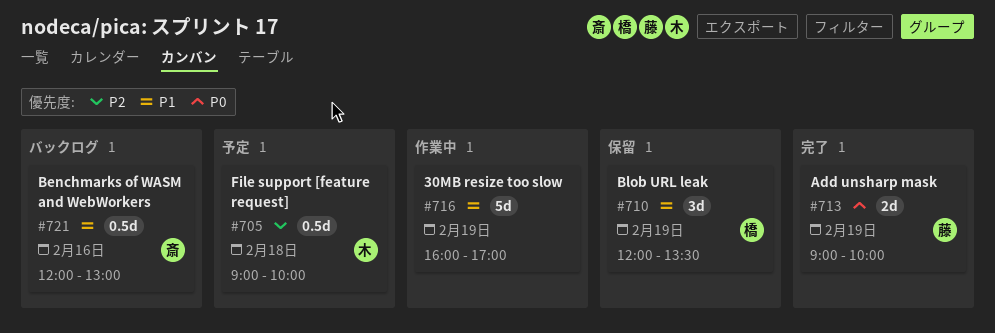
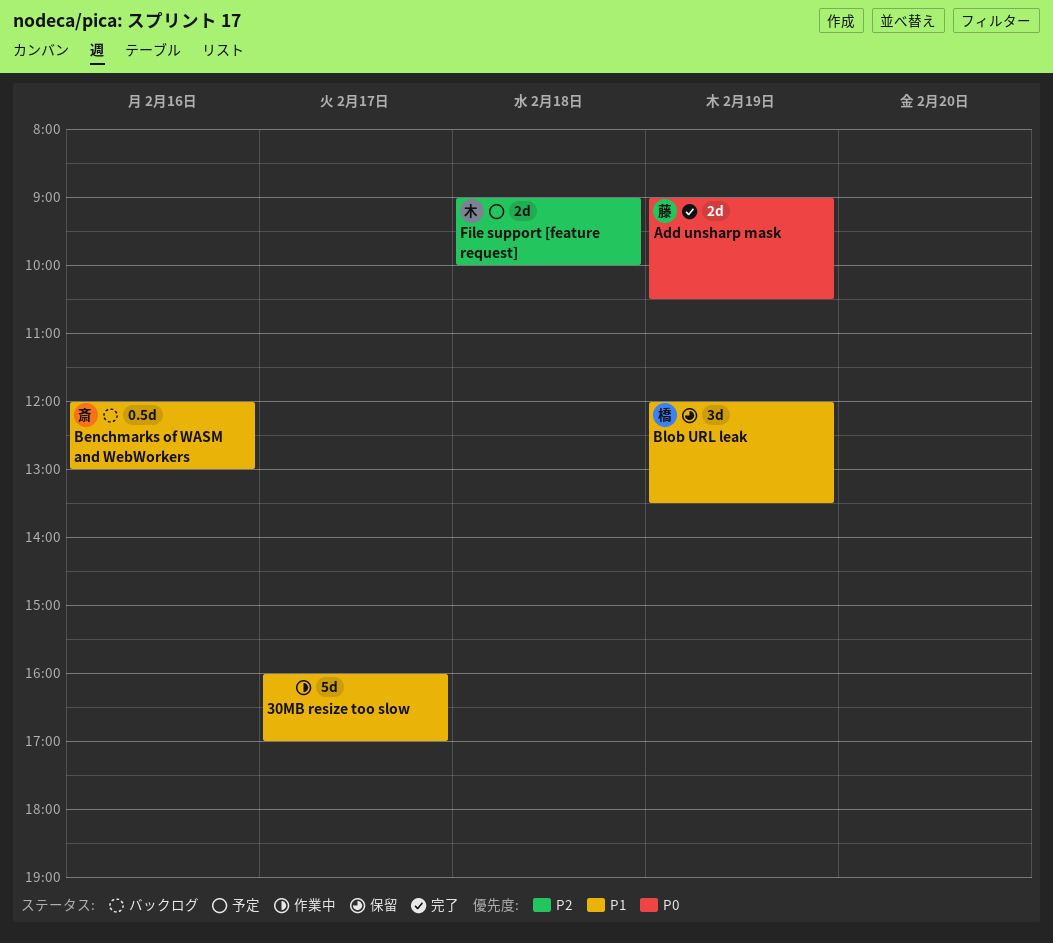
30MB resize too slow, day: Feb 19 -> Feb 17
Add unsharp mask, ends: 10:00 -> 10:30
File support [feature request], estimate: 0.5d -> 2d

